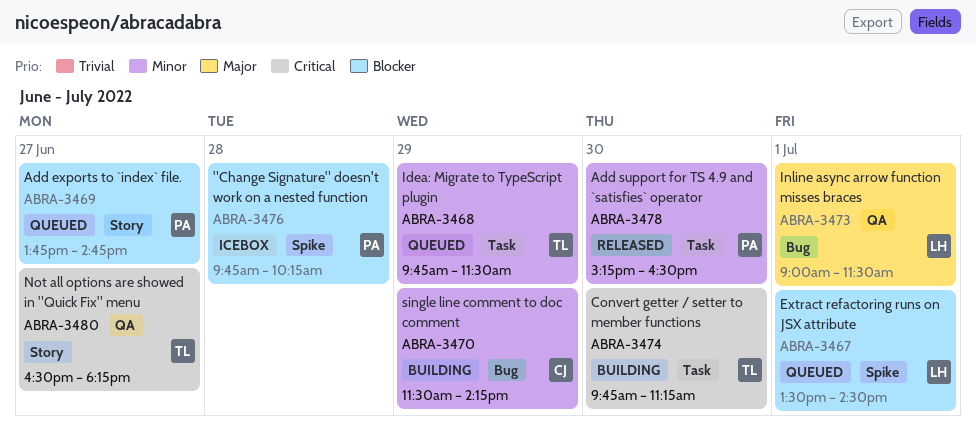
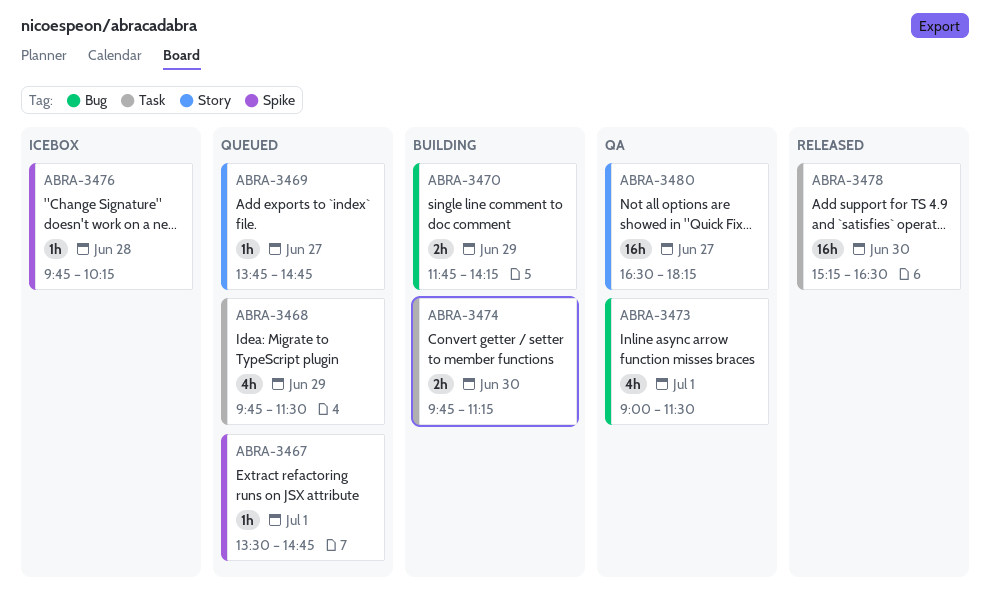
ABRA-3467, ends: 14:30 -> 14:45
ABRA-3470, begins: 11:30 -> 11:45

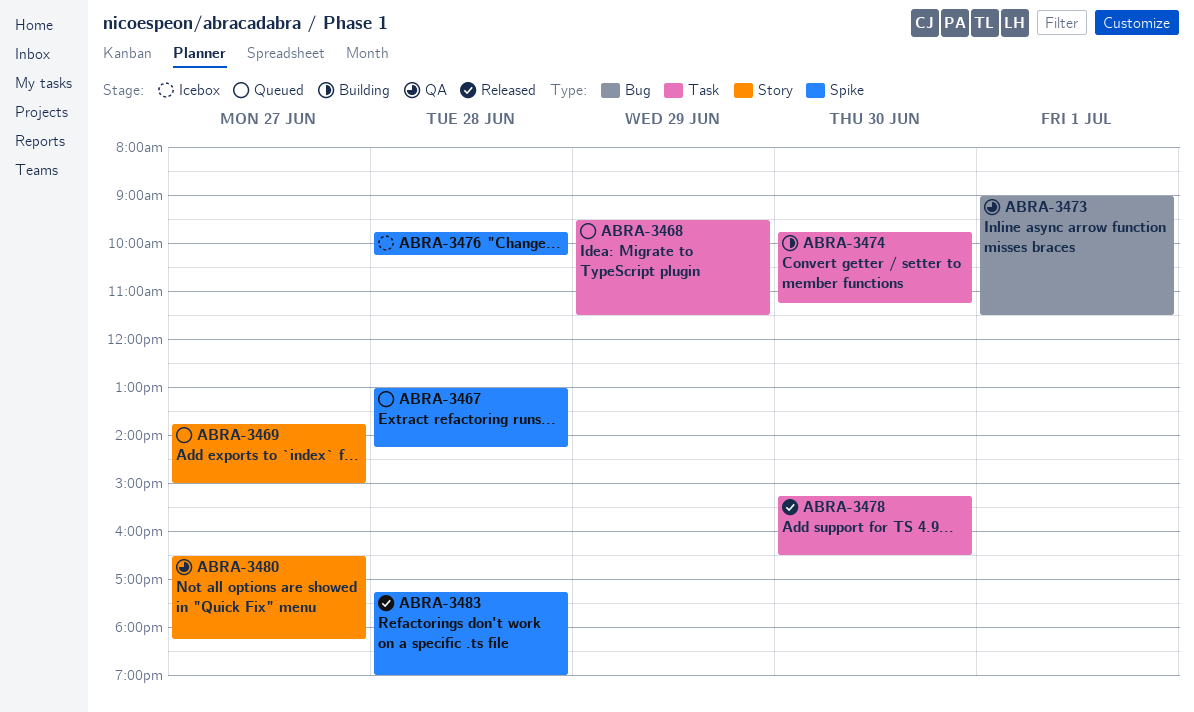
ABRA-3467, day: Jul 1 -> Jun 28
ABRA-3467, begins: 13:30 -> 13:00
ABRA-3467, ends: 14:45 -> 14:15
ABRA-3468, begins: 09:45 -> 09:30
ABRA-3469, ends: 14:45 -> 15:00
ABRA-3470: present -> none
ABRA-3483: none -> present

